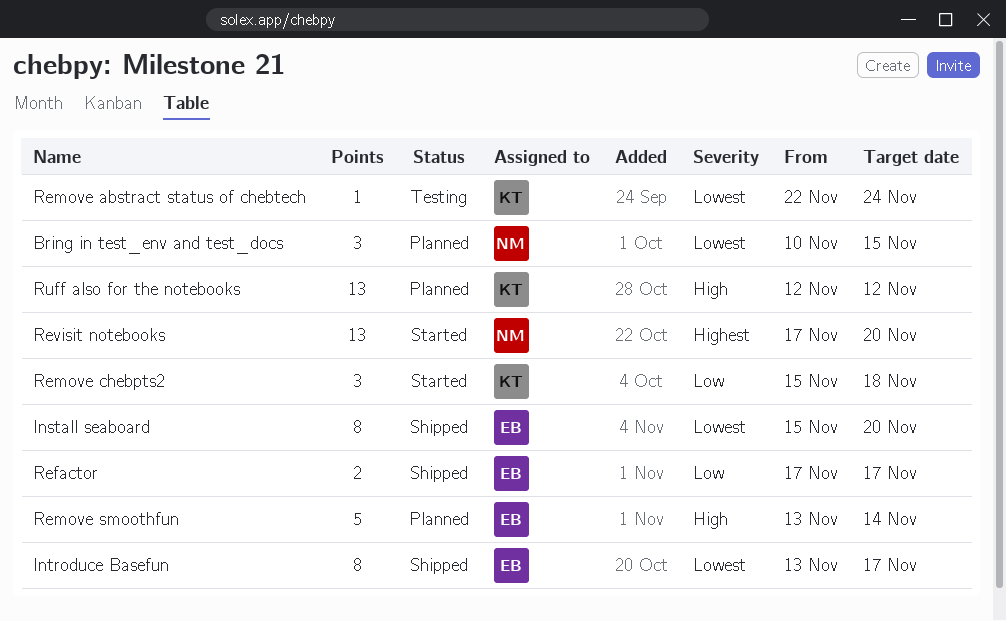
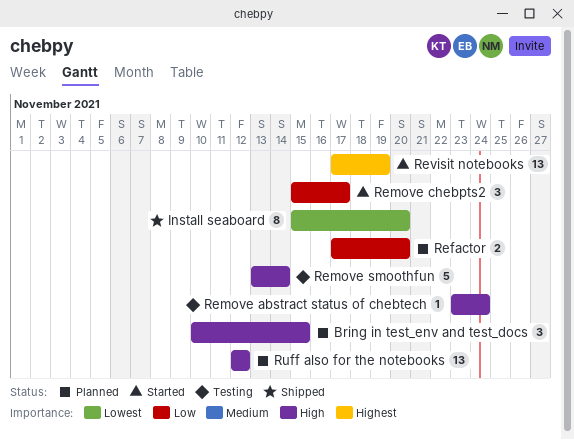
Bring in test_env and test_docs, priority: Lowest -> High
Introduce Basefun: present -> none
Refactor, status: Shipped -> Planned
Refactor, due: Nov 17 -> Nov 20
Remove abstract status of chebtech, priority: Lowest -> High
Remove abstract status of chebtech, start: Nov 22 -> Nov 23
Remove chebpts2, due: Nov 18 -> Nov 17
Remove smoothfun, status: Planned -> Testing
Revisit notebooks, due: Nov 20 -> Nov 19

